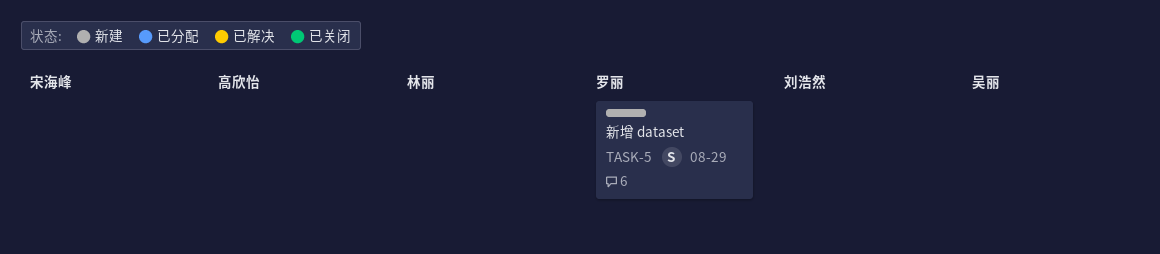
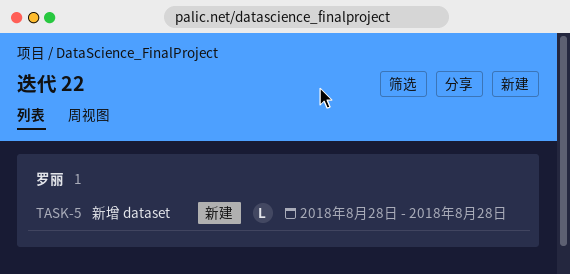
TASK-5, estimate: S -> L
TASK-5, due: Aug 29 -> Aug 28

